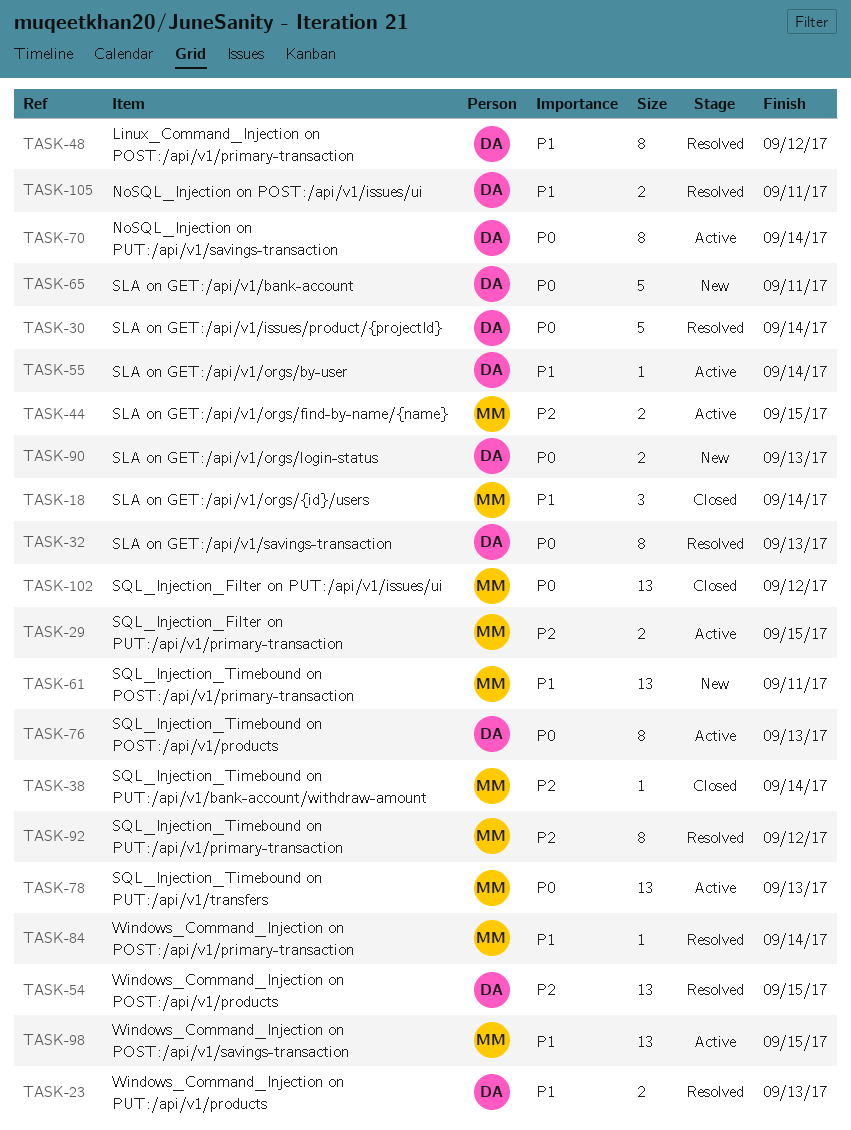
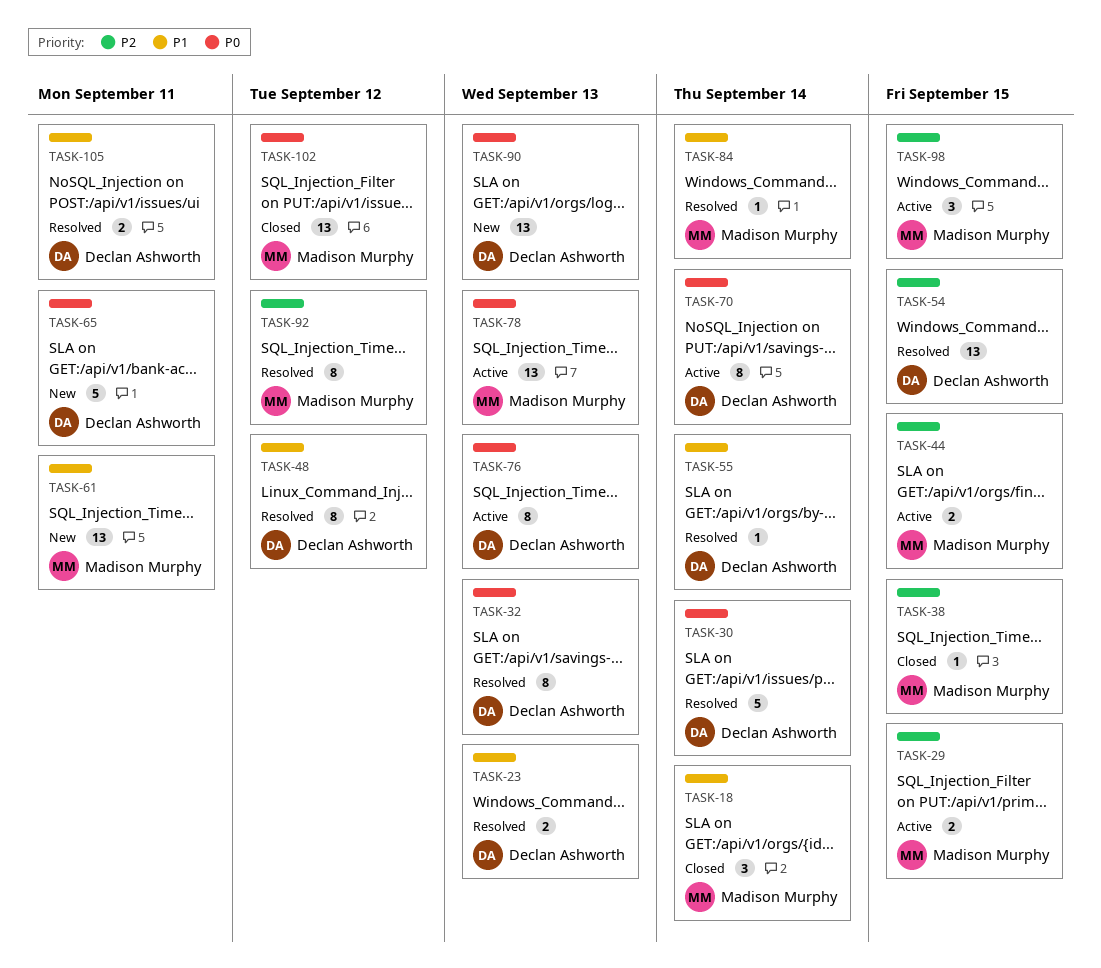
TASK-38, due: Sep 14 -> Sep 15
TASK-55, status: Active -> Resolved
TASK-90, estimate: 2 -> 13
TASK-98, priority: P1 -> P2
TASK-98, estimate: 13 -> 3

